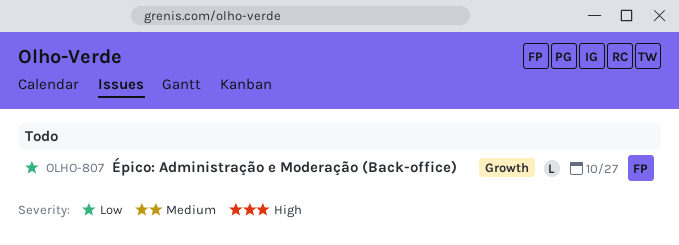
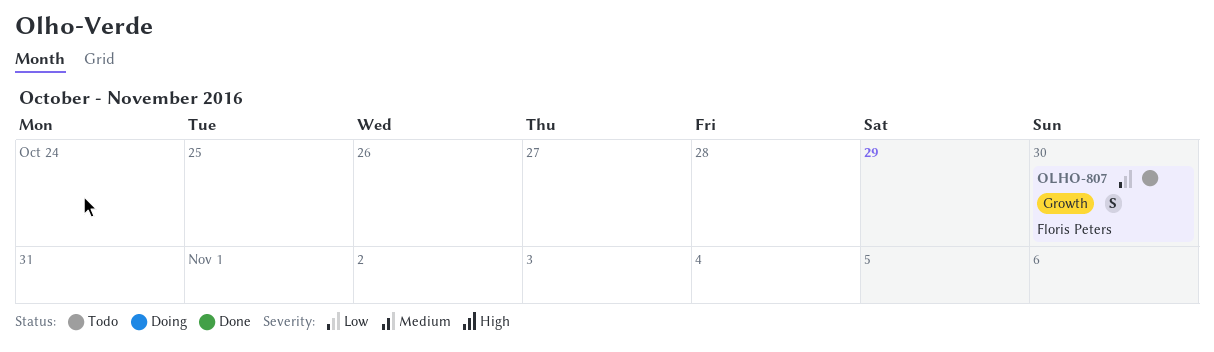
OLHO-807, estimate: L -> S
OLHO-807, due: Oct 27 -> Oct 30

